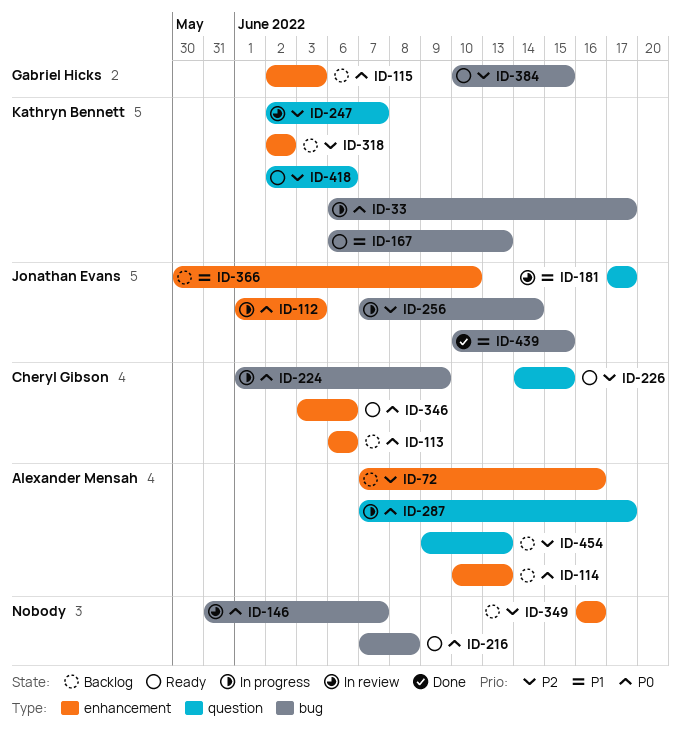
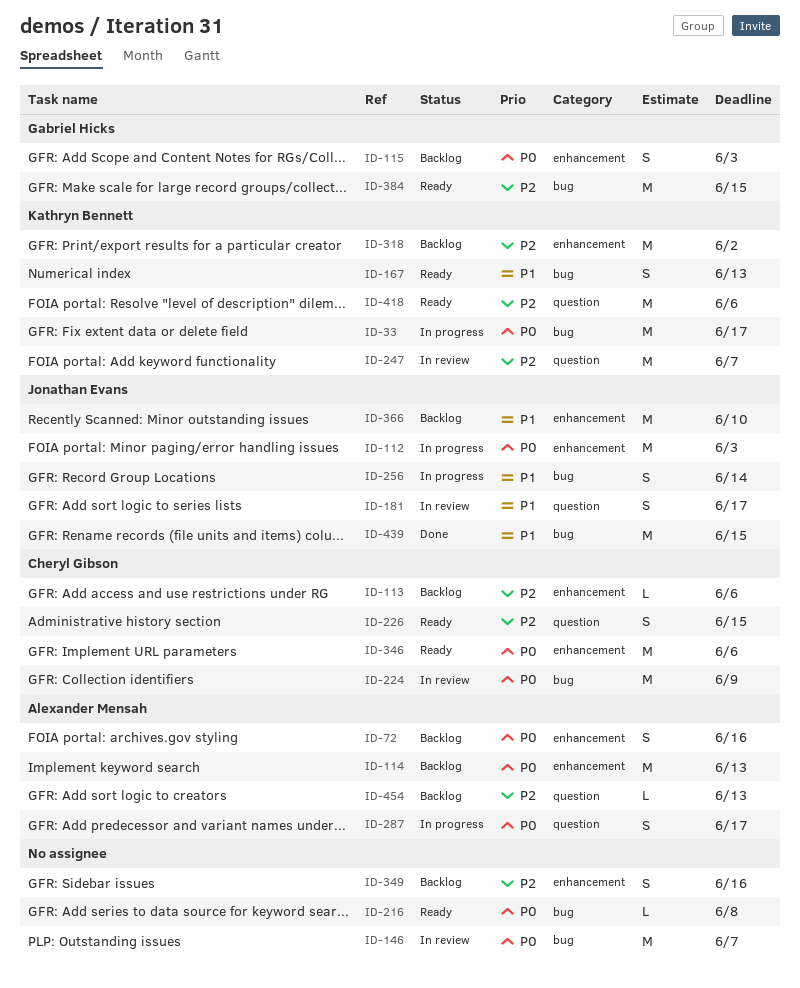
ID-72, priority: P2 -> P0
ID-113, priority: P0 -> P2
ID-224, status: In progress -> In review
ID-256, priority: P2 -> P1

